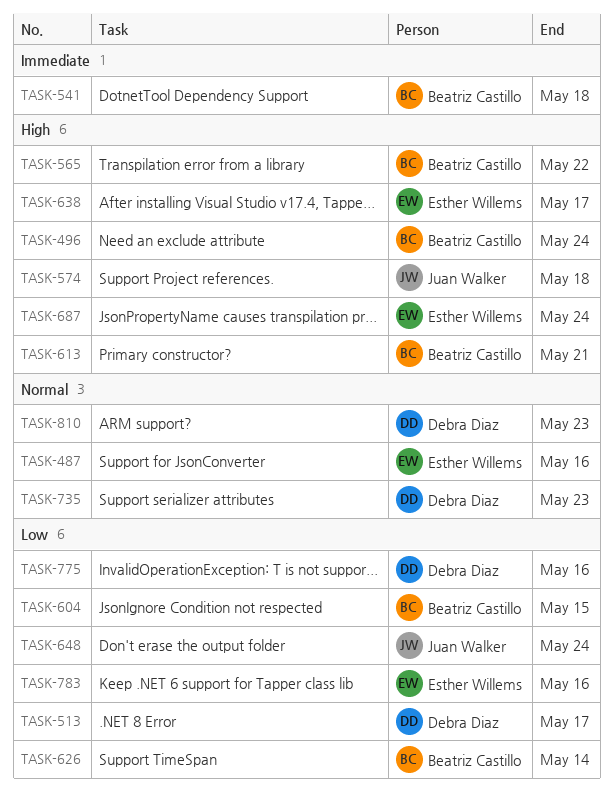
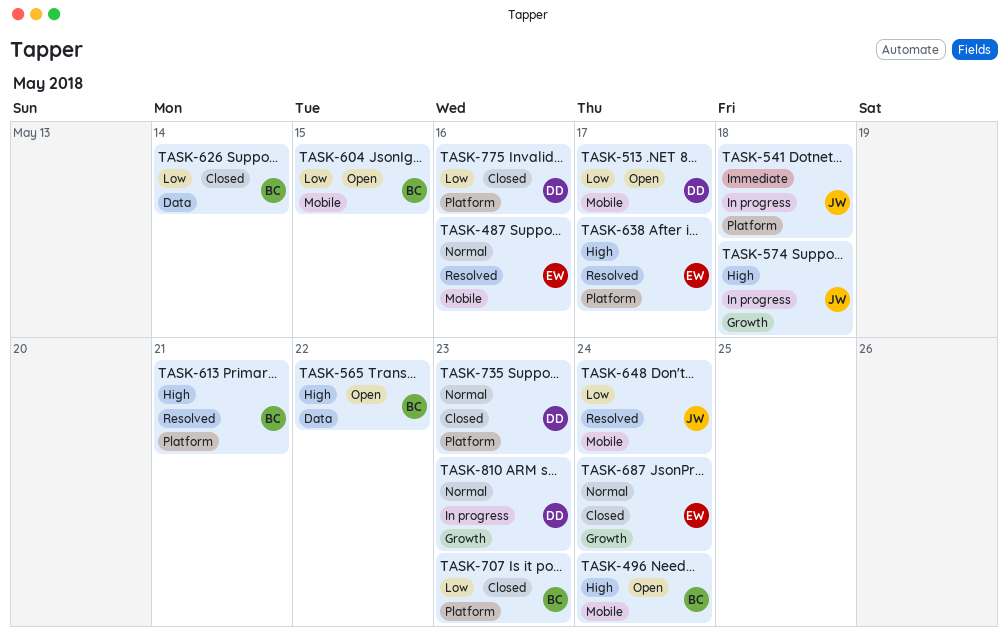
TASK-541, owner: Beatriz Castillo -> Juan Walker
TASK-687, priority: High -> Normal
TASK-707: none -> present
TASK-783: present -> none

